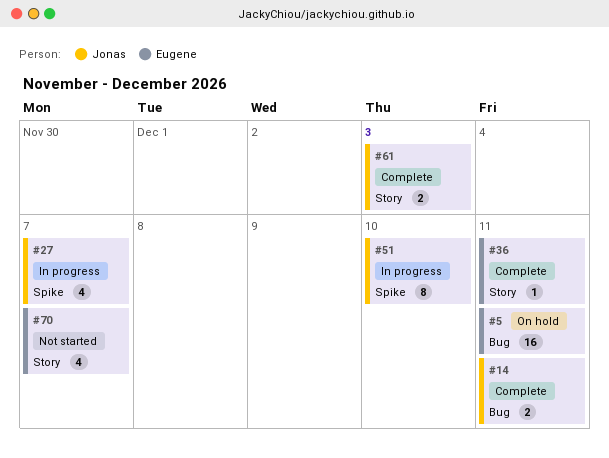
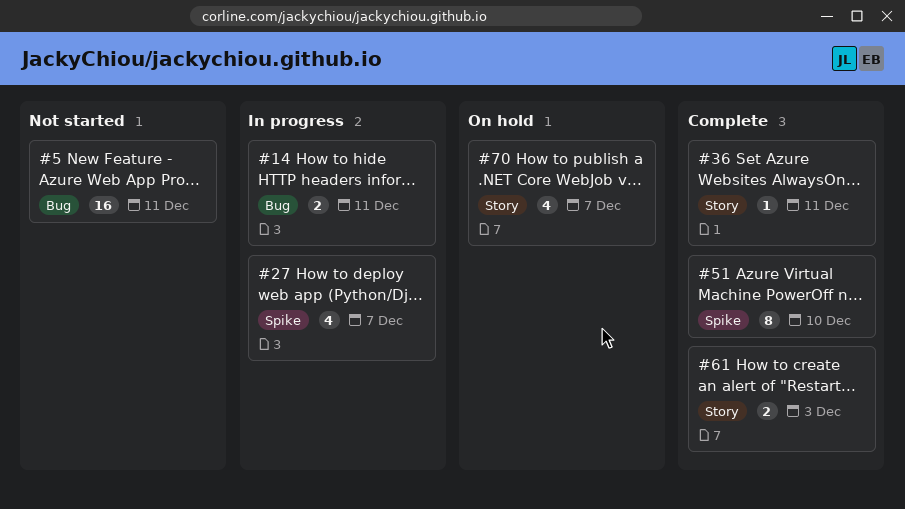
#5, status: On hold -> Not started
#14, status: Complete -> In progress
#51, status: In progress -> Complete
#70, status: Not started -> On hold

